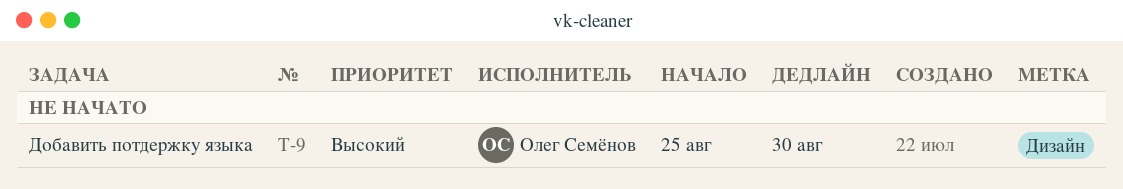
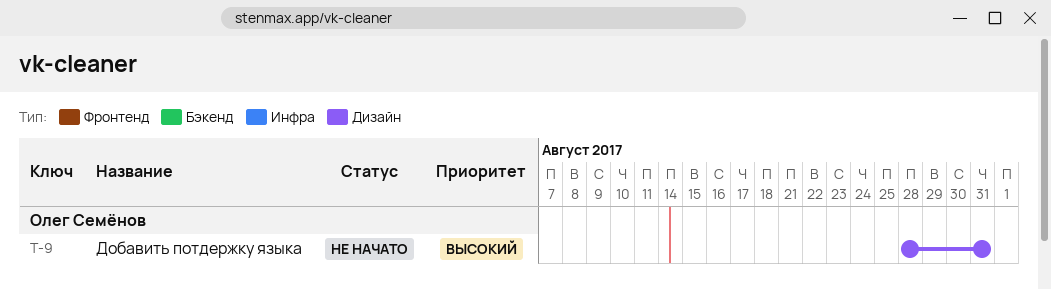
T-9, start: Aug 25 -> Aug 28
T-9, due: Aug 30 -> Aug 31

